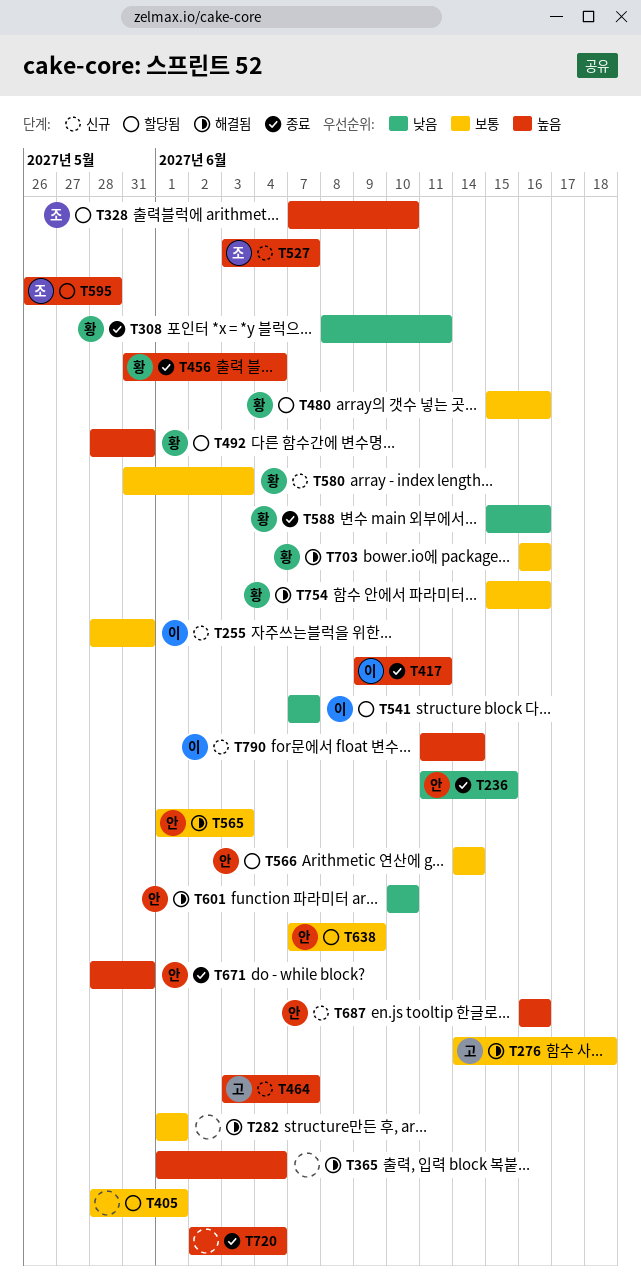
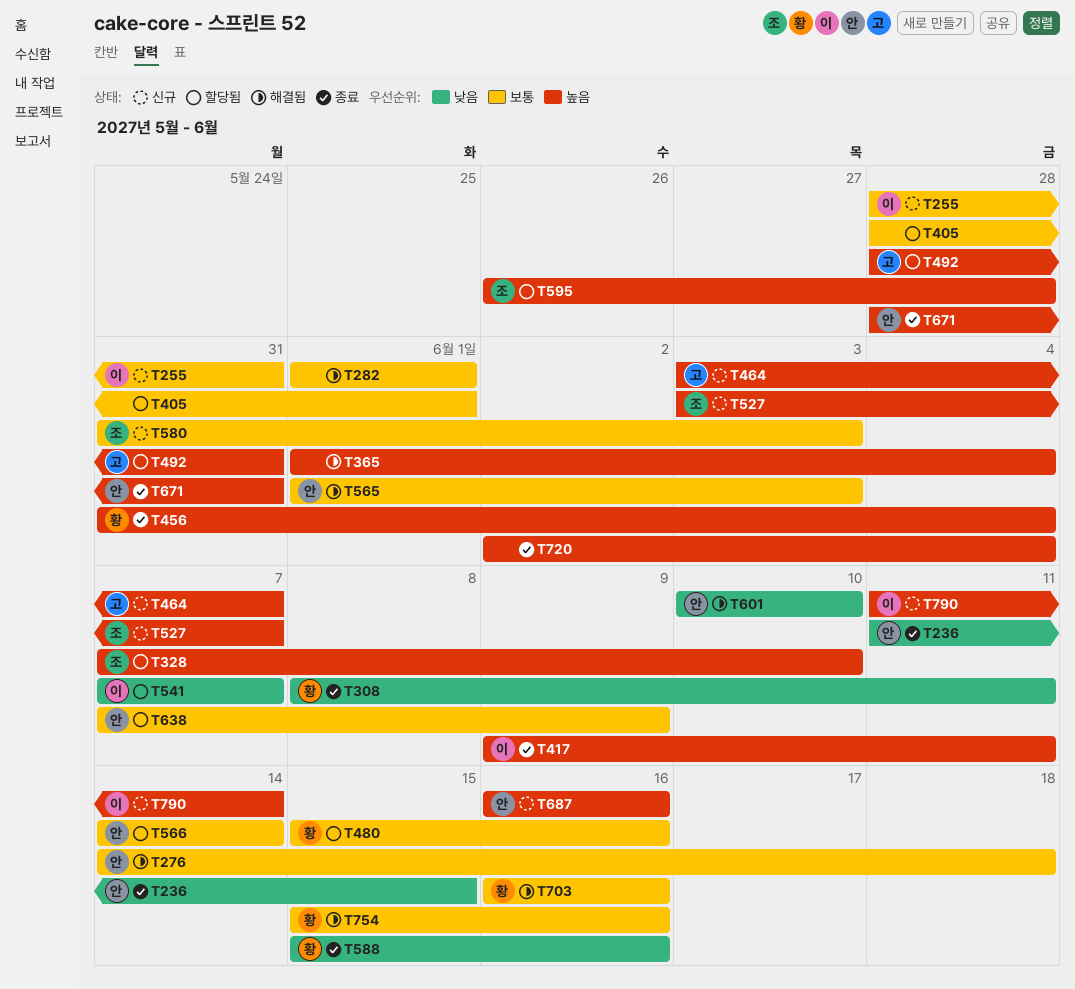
T276, owner: 고 -> 안
T492, owner: 황 -> 고
T580, owner: 황 -> 조

